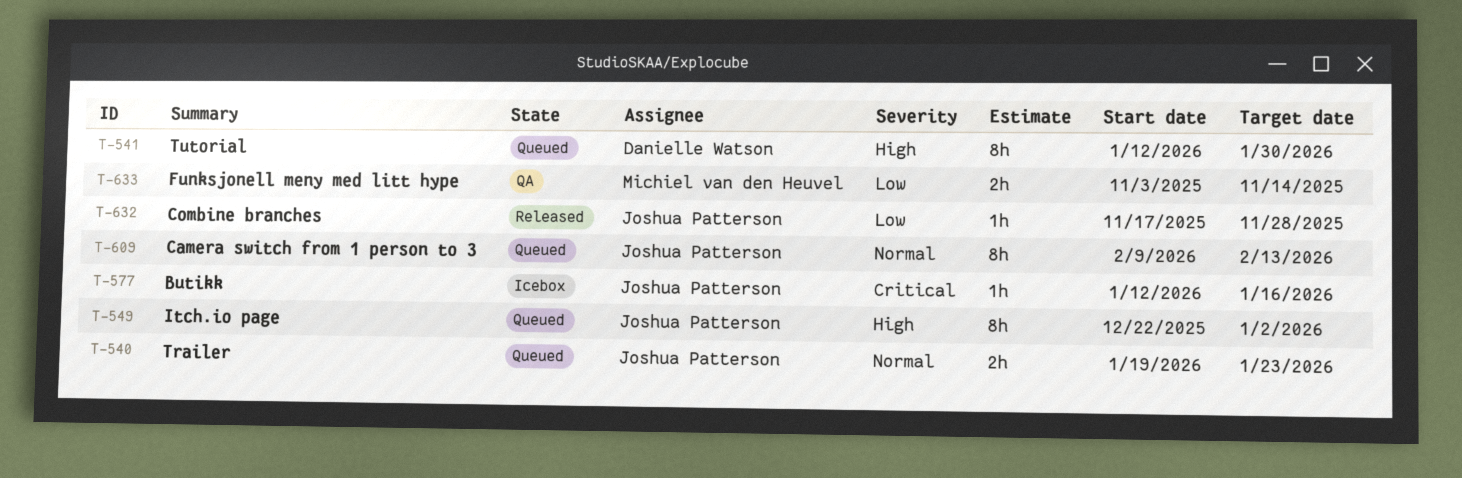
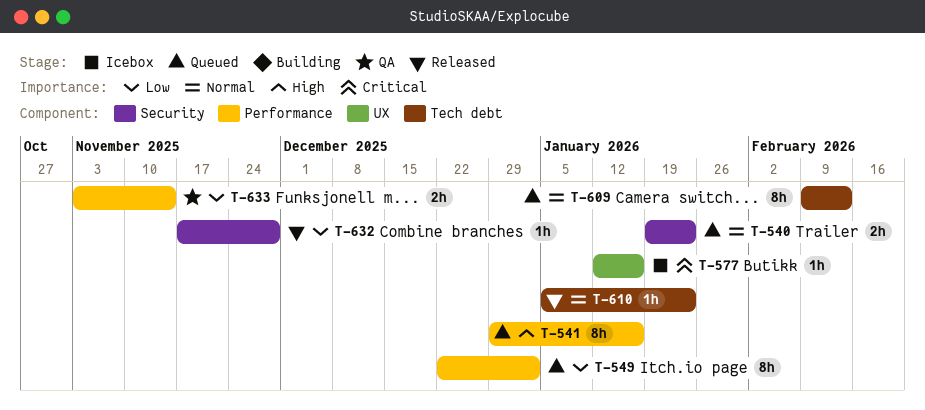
T-541, start: Jan 12 -> Dec 29
T-541, due: Jan 30 -> Jan 16
T-549, priority: High -> Low
T-610: none -> present

